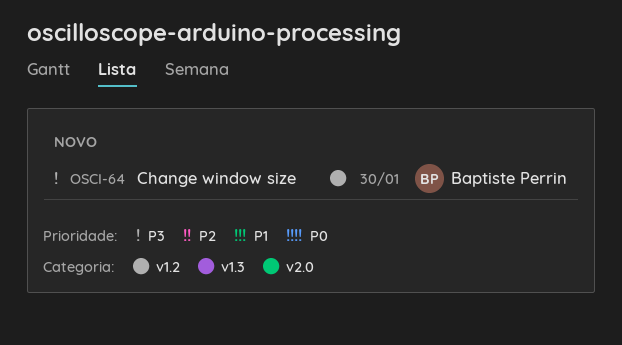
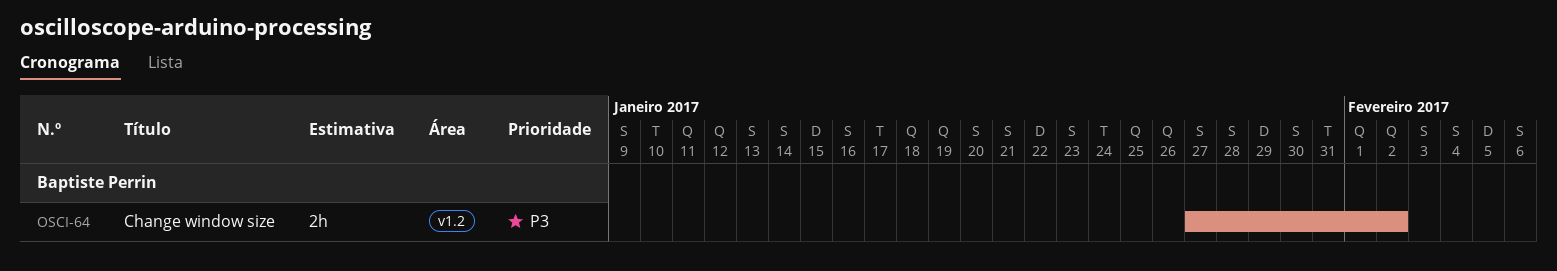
OSCI-64, due: Jan 30 -> Feb 2

